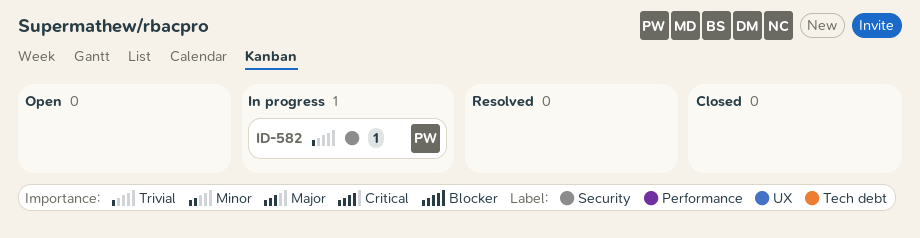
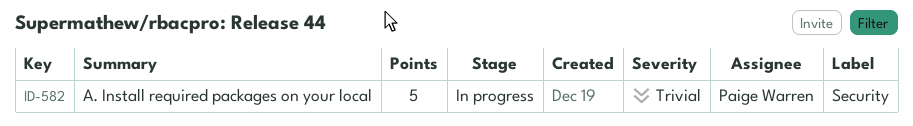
ID-582, estimate: 1 -> 5

